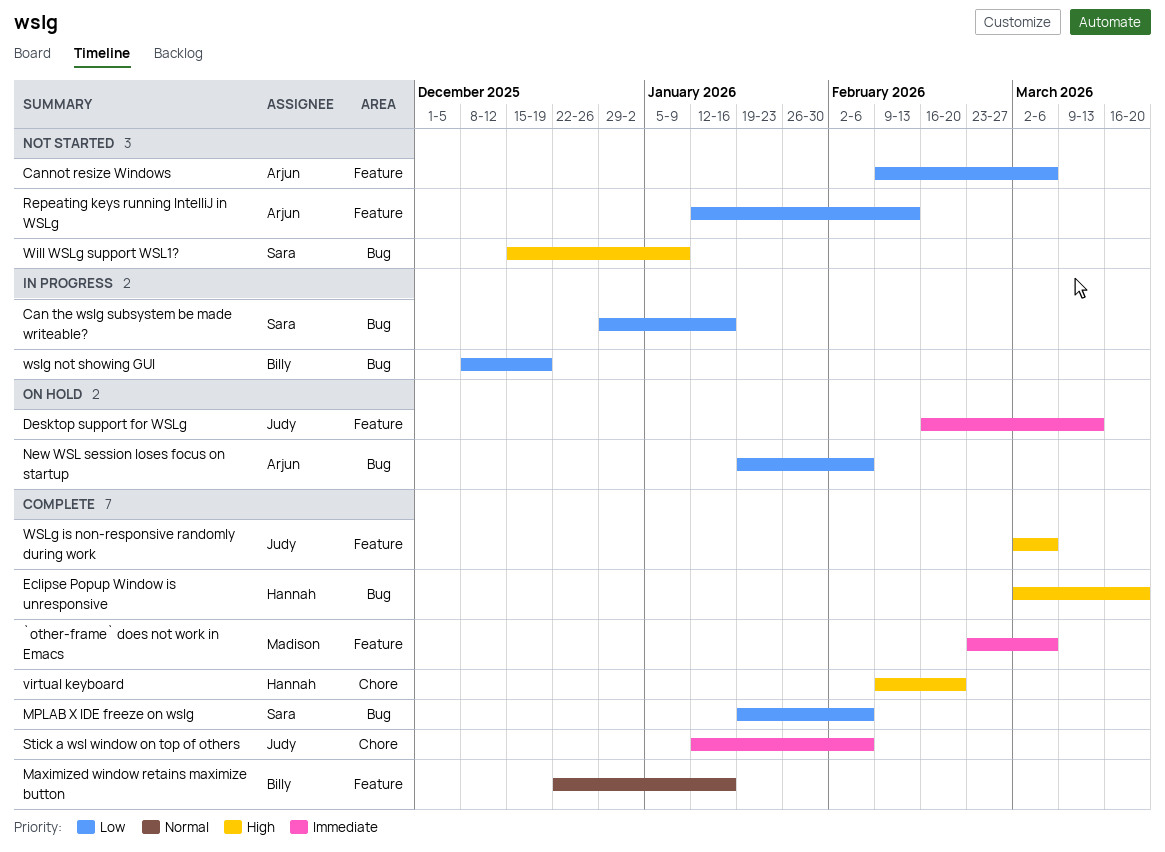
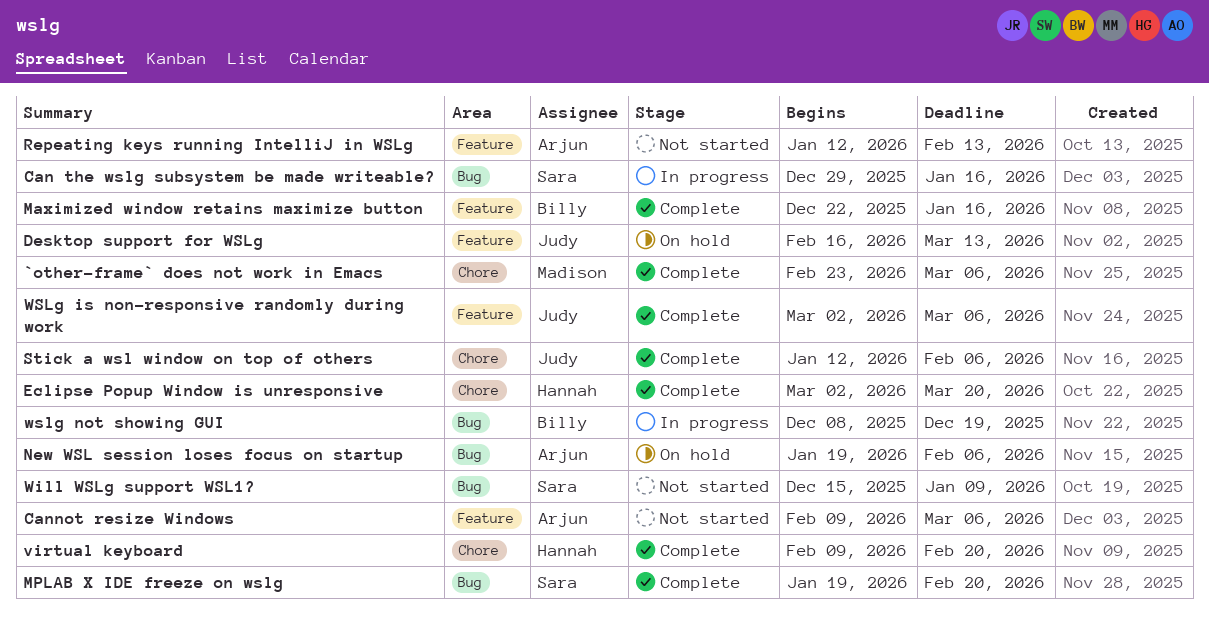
`other-frame` does not work in Emacs, label: Feature -> Chore
Eclipse Popup Window is unresponsive, label: Bug -> Chore
MPLAB X IDE freeze on wslg, due: Feb 6 -> Feb 20

